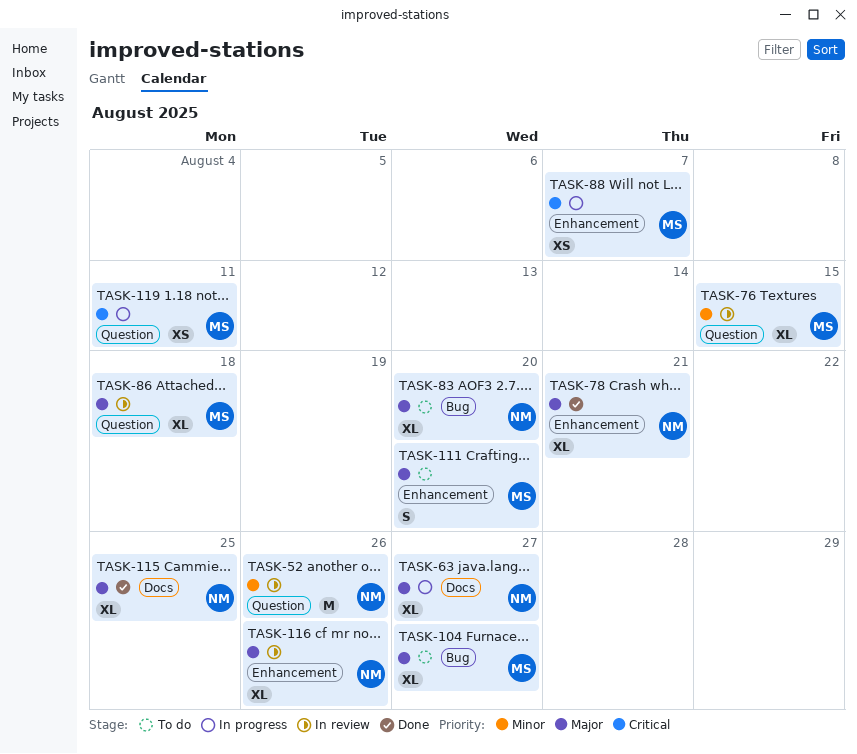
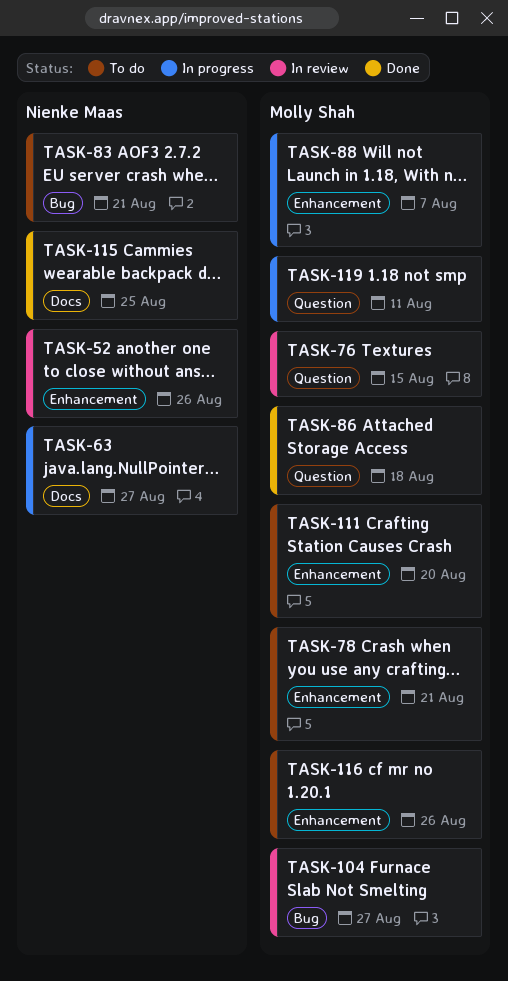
TASK-52, label: Question -> Enhancement
TASK-78, status: Done -> To do
TASK-78, owner: Nienke Maas -> Molly Shah
TASK-83, due: Aug 20 -> Aug 21
TASK-86, status: In review -> Done
TASK-104, status: To do -> In review
TASK-116, status: In review -> To do
TASK-116, owner: Nienke Maas -> Molly Shah

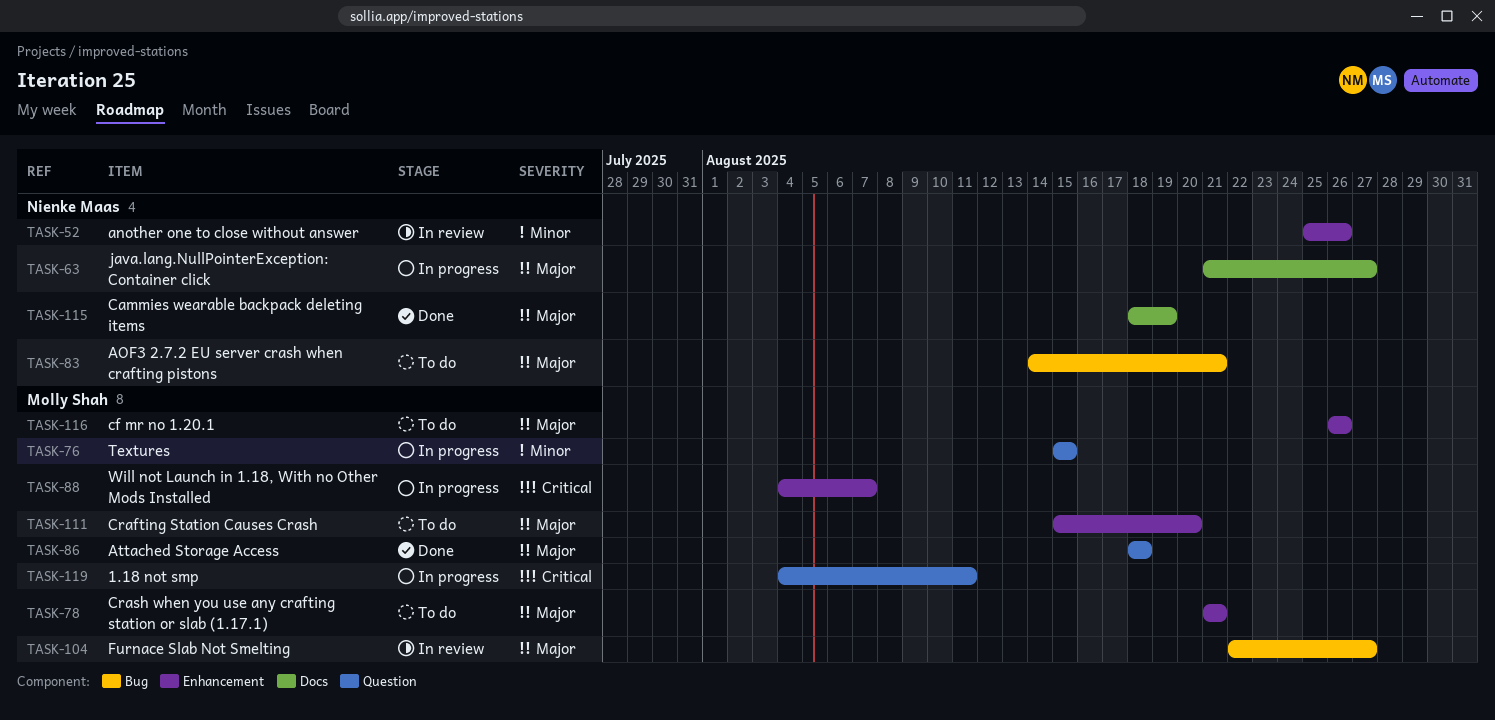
TASK-76, status: In review -> In progress
TASK-115, due: Aug 25 -> Aug 19

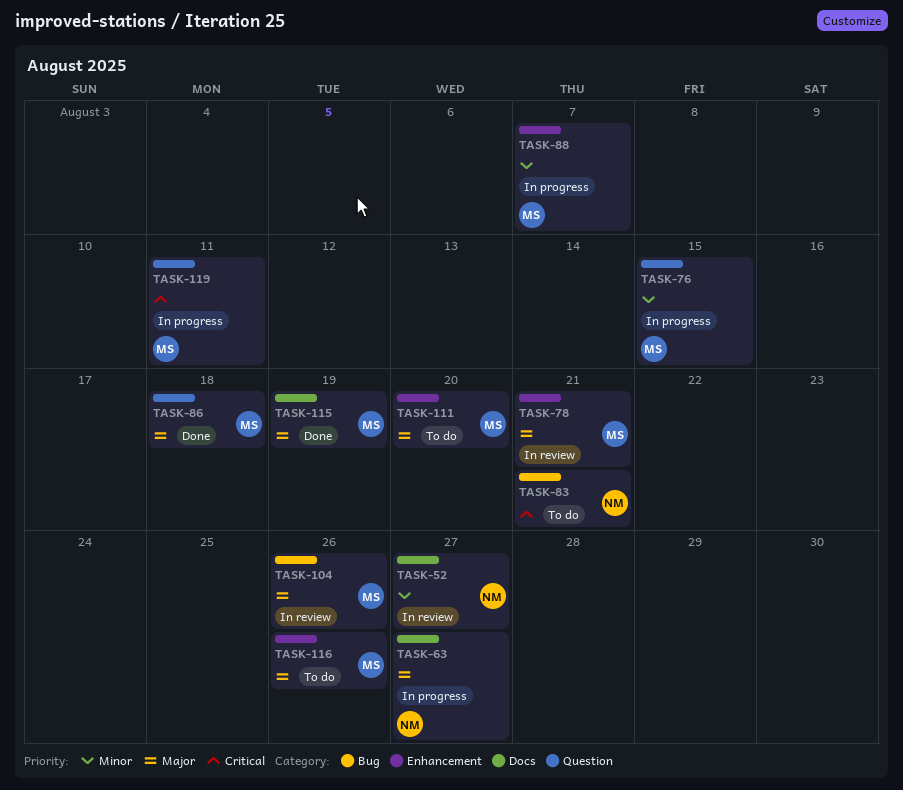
TASK-52, label: Enhancement -> Docs
TASK-52, due: Aug 26 -> Aug 27
TASK-78, status: To do -> In review
TASK-83, priority: Major -> Critical
TASK-88, priority: Critical -> Minor
TASK-104, due: Aug 27 -> Aug 26
TASK-115, owner: Nienke Maas -> Molly Shah

